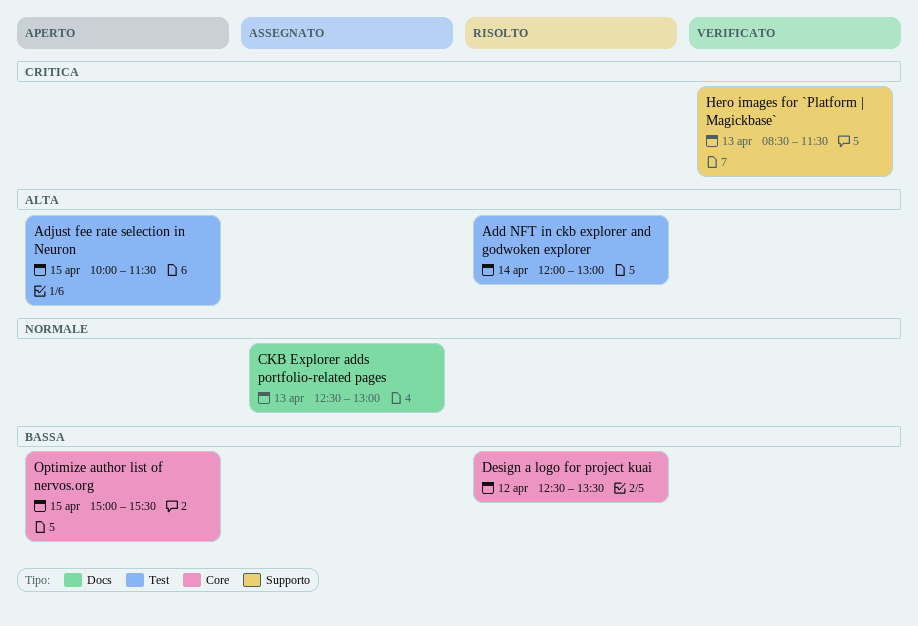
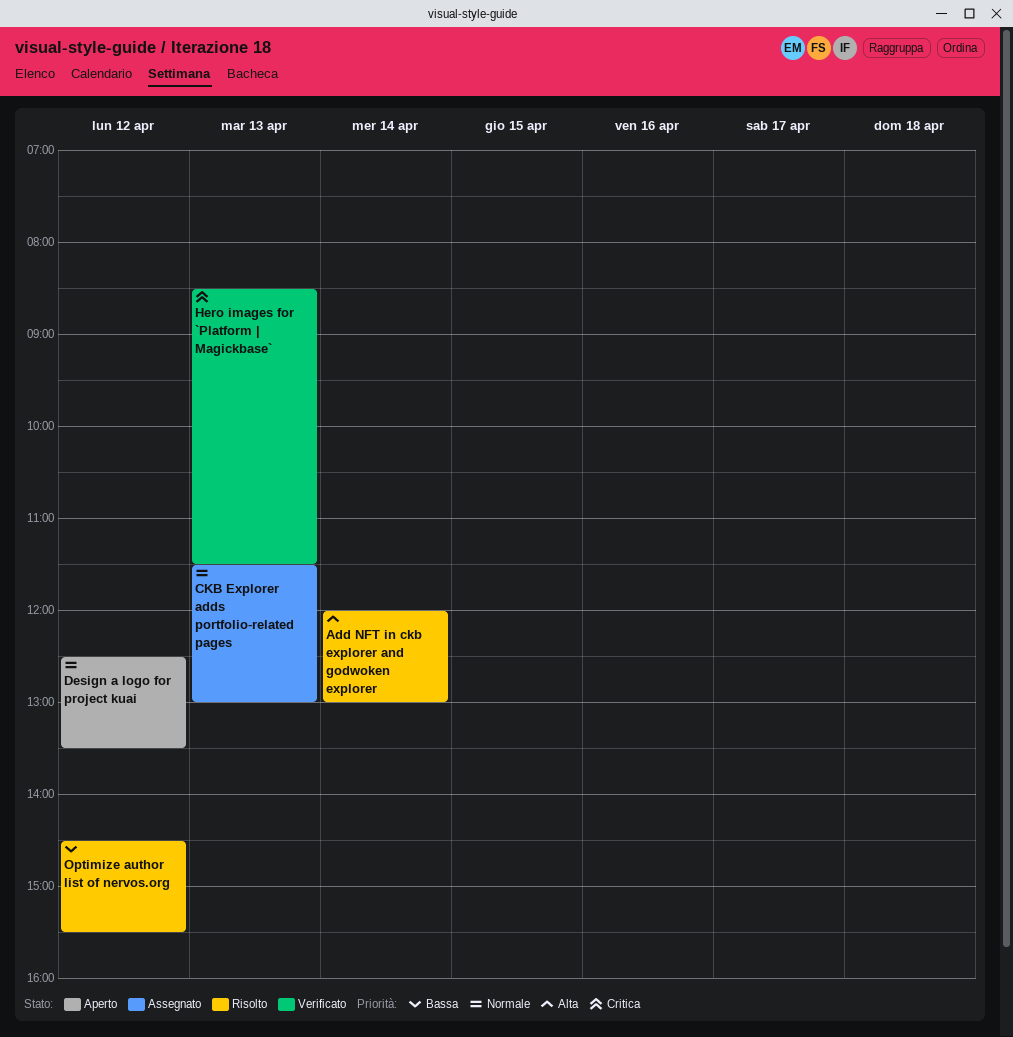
Adjust fee rate selection in Neuron: present -> none
CKB Explorer adds portfolio-related pages, begins: 12:30 -> 11:30
Design a logo for project kuai, status: Risolto -> Aperto
Design a logo for project kuai, priority: Bassa -> Normale
Optimize author list of nervos.org, status: Aperto -> Risolto
Optimize author list of nervos.org, day: Apr 15 -> Apr 12
Optimize author list of nervos.org, begins: 15:00 -> 14:30

